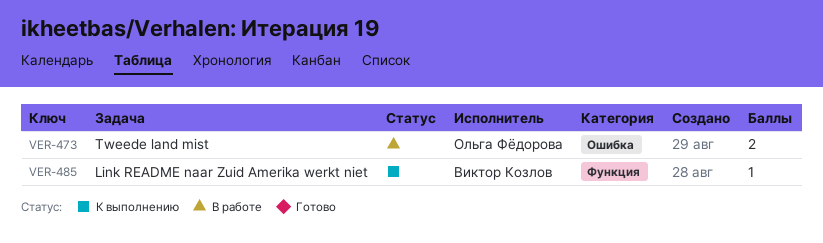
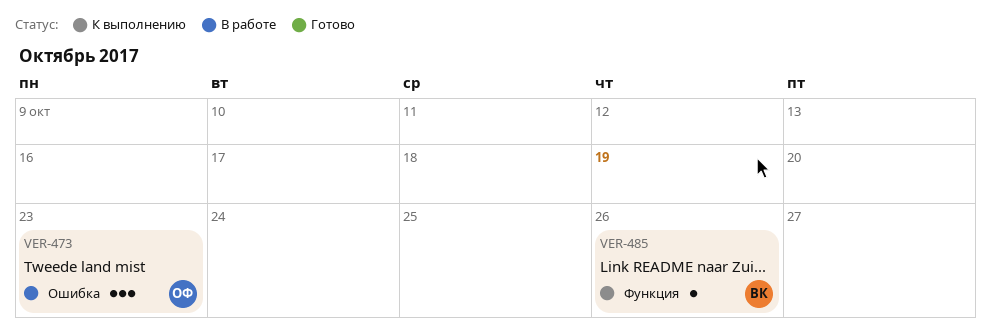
VER-473, estimate: 2 -> 3

